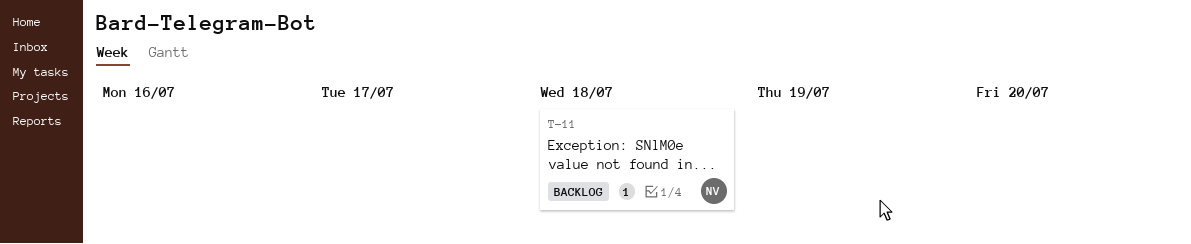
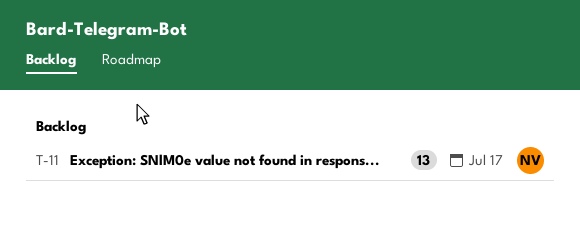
T-11, estimate: 1 -> 13
T-11, due: Jul 18 -> Jul 17

